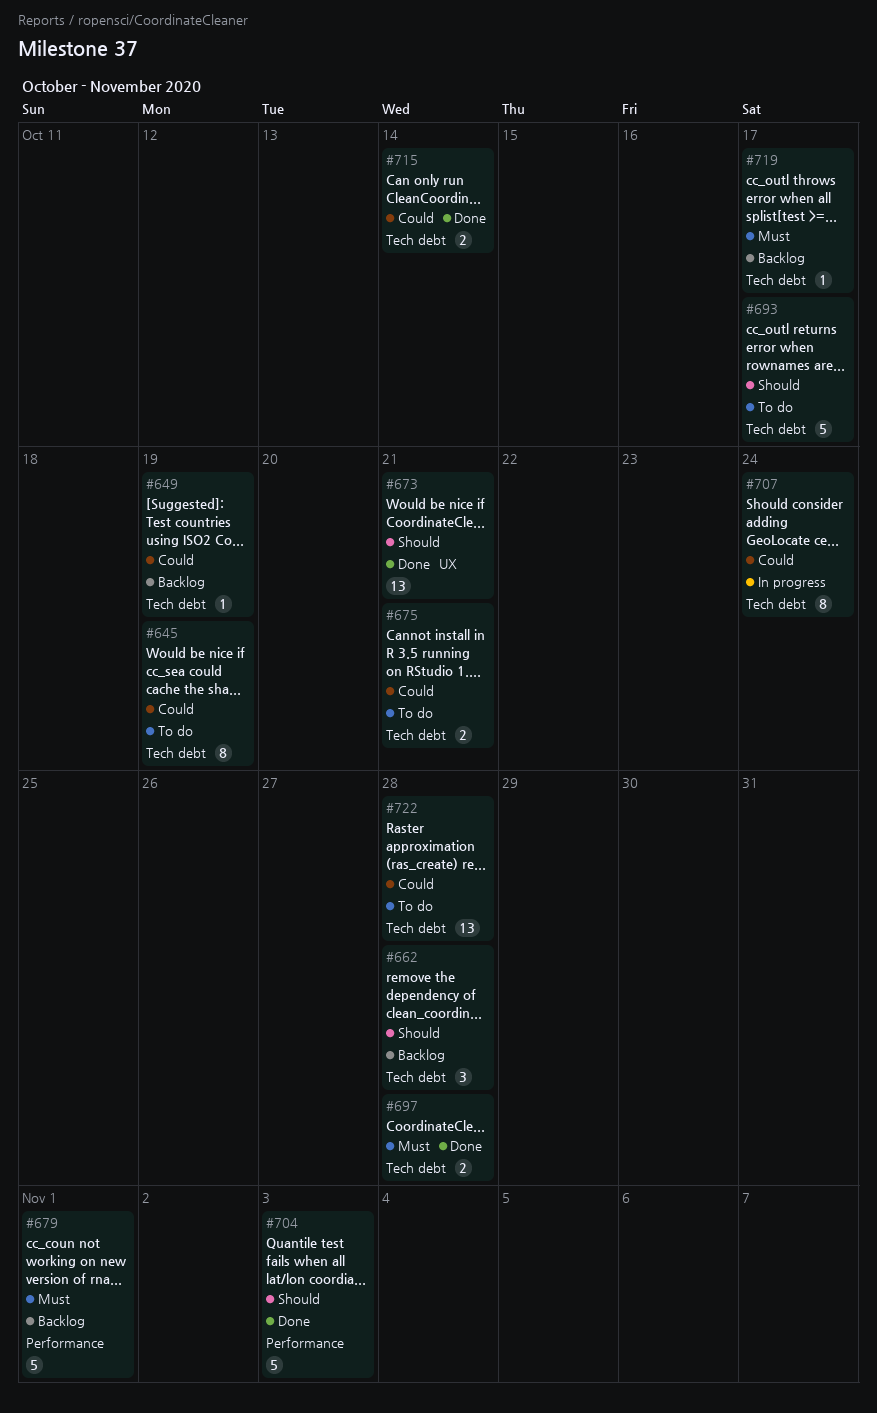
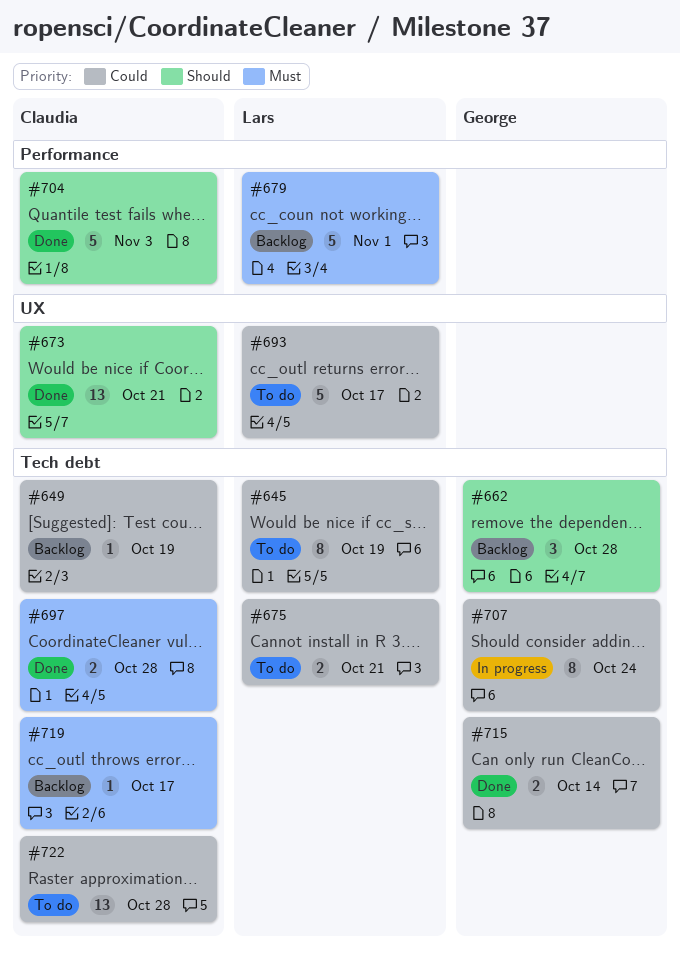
#693, priority: Should -> Could
#693, label: Tech debt -> UX

